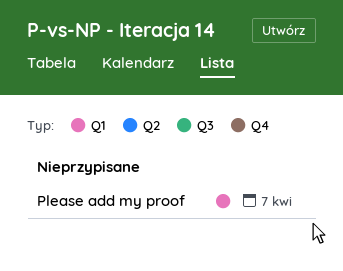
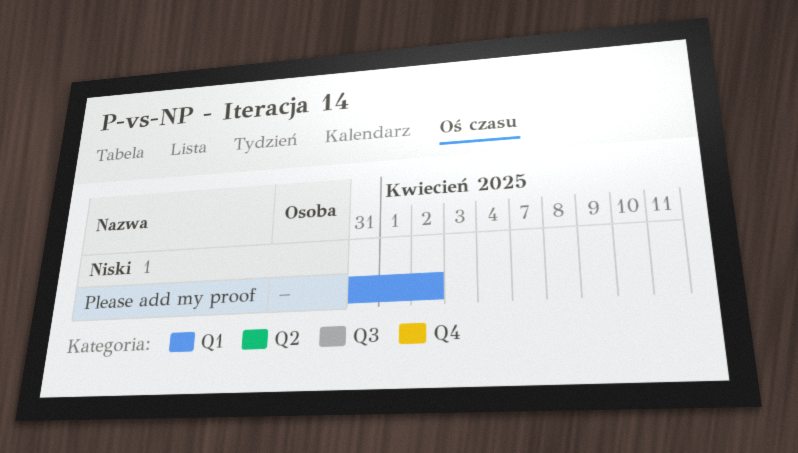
Please add my proof, due: Apr 7 -> Apr 2

